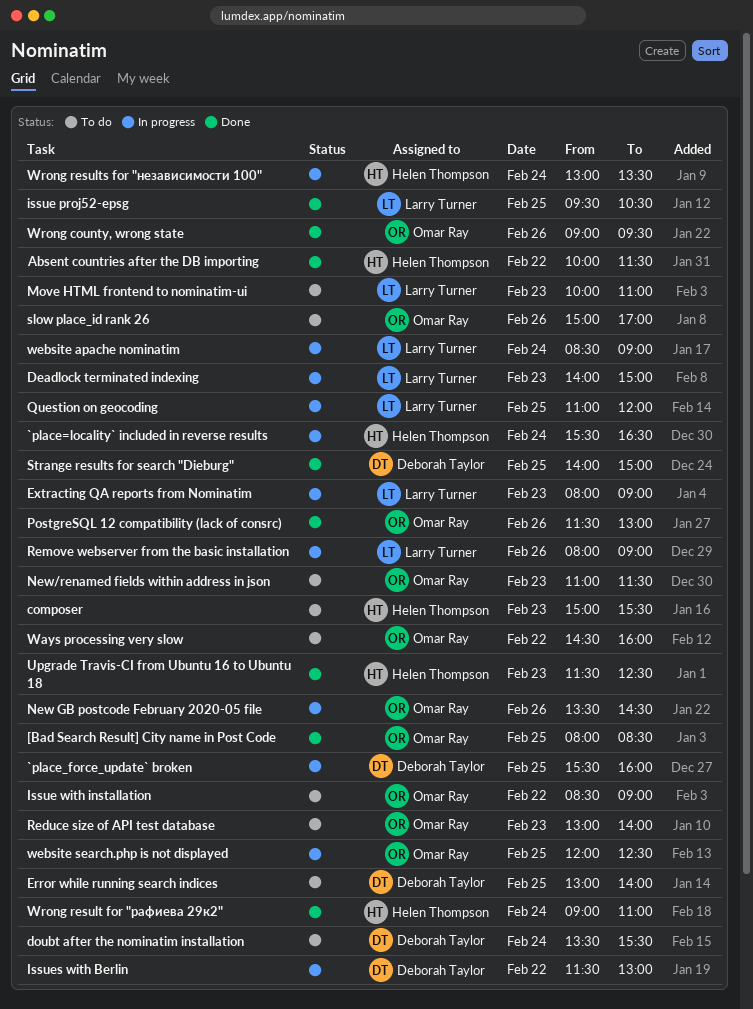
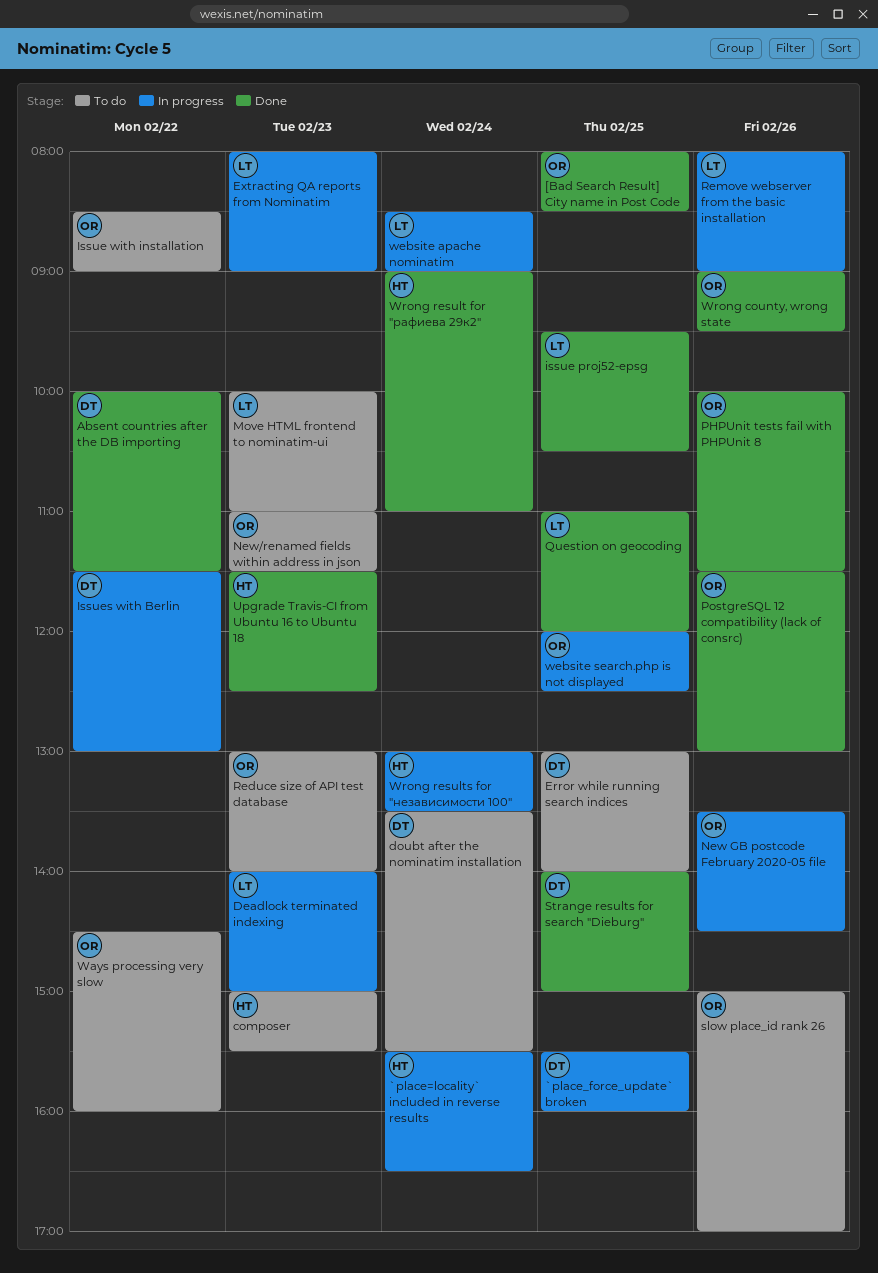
Absent countries after the DB importing, owner: Helen Thompson -> Deborah Taylor
PHPUnit tests fail with PHPUnit 8: none -> present
Question on geocoding, status: In progress -> Done

